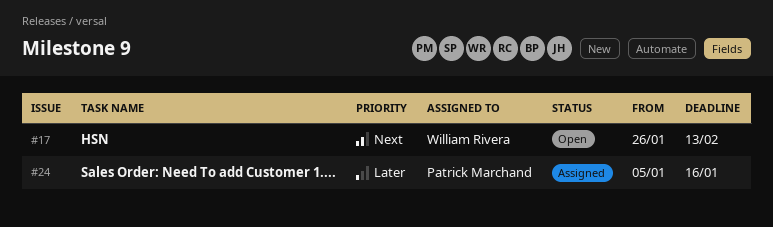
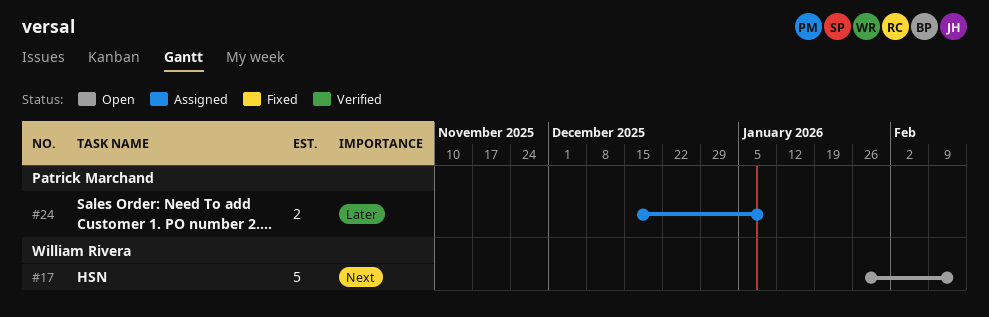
#24, start: Jan 5 -> Dec 15
#24, due: Jan 16 -> Jan 9

